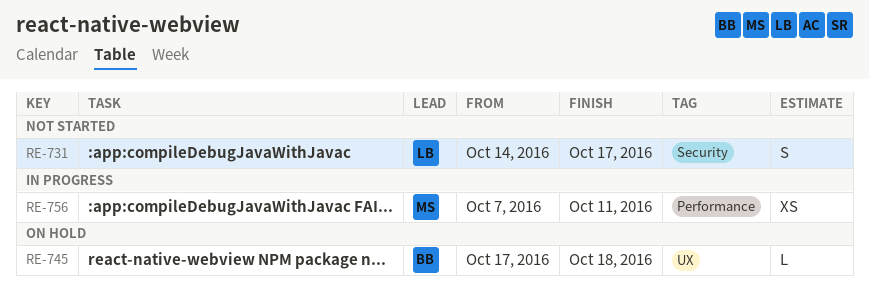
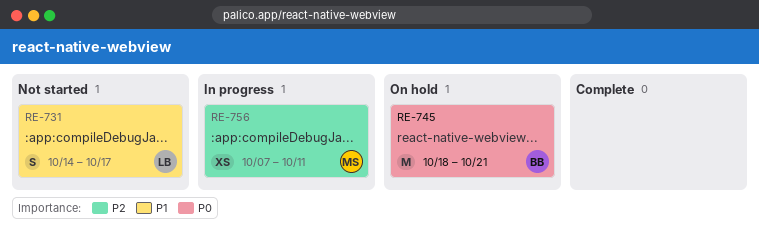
RE-745, estimate: L -> M
RE-745, start: Oct 17 -> Oct 18
RE-745, due: Oct 18 -> Oct 21

